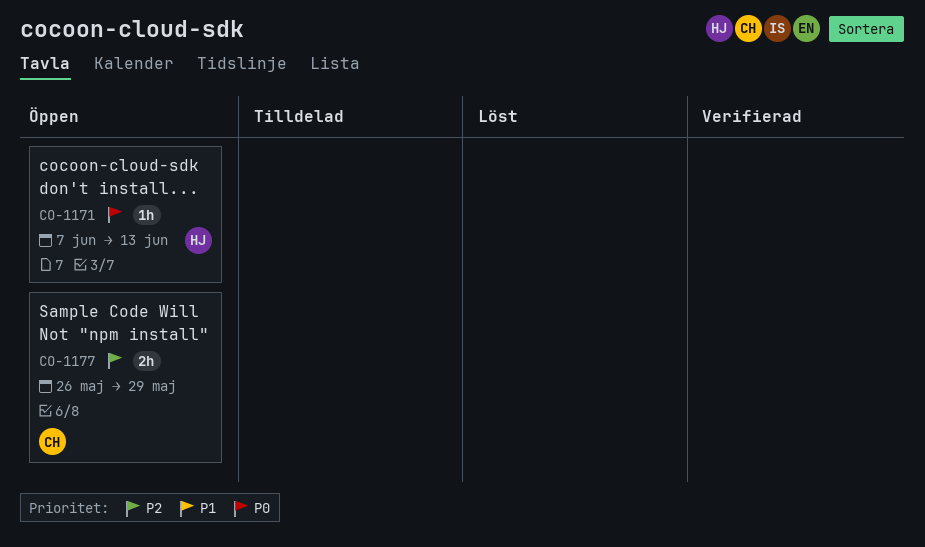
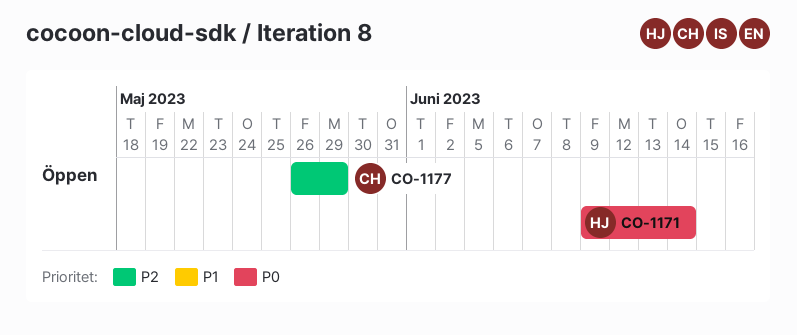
CO-1171, start: Jun 7 -> Jun 9
CO-1171, due: Jun 13 -> Jun 14

